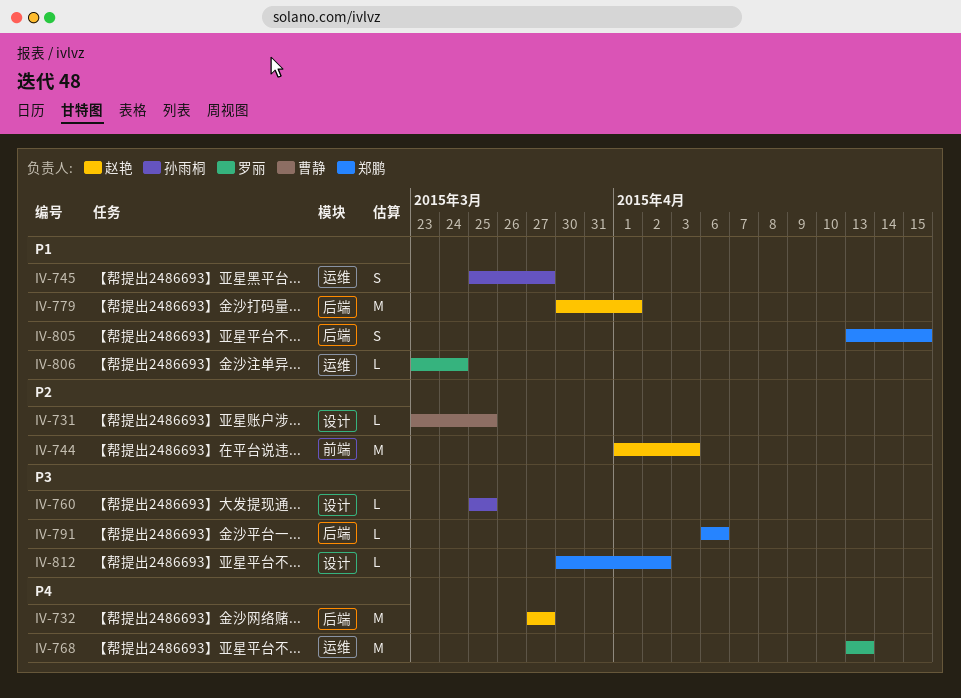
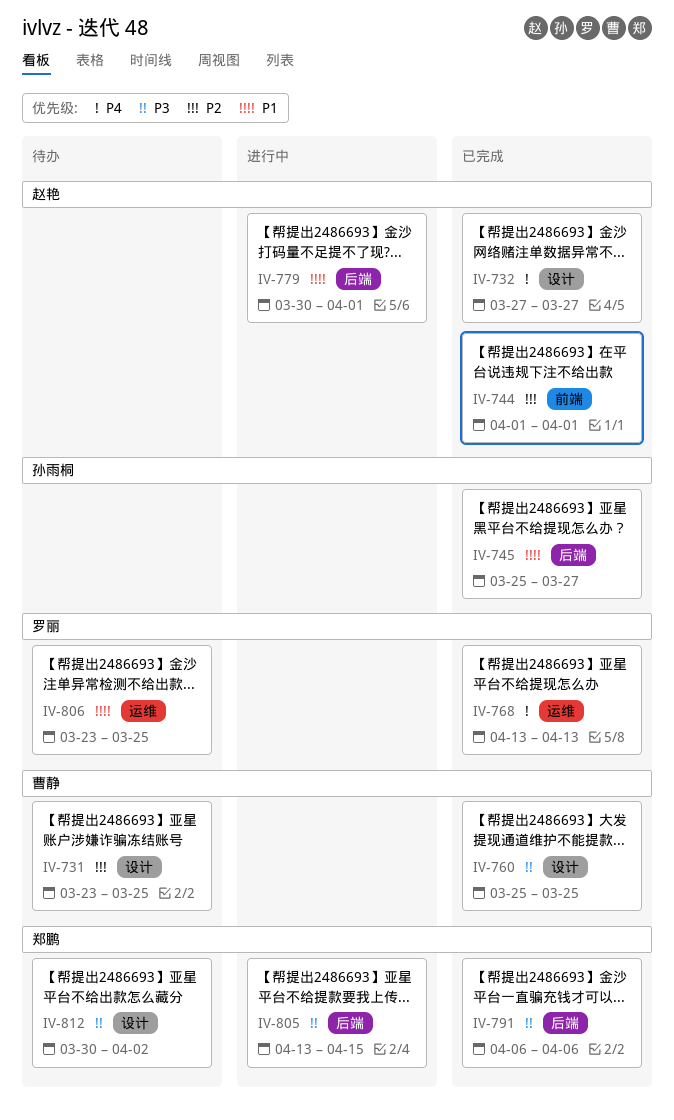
IV-732, label: 后端 -> 设计
IV-744, due: Apr 3 -> Apr 1
IV-745, label: 运维 -> 后端
IV-760, owner: 孙雨桐 -> 曹静
IV-805, priority: P1 -> P3
IV-806, due: Mar 24 -> Mar 25

